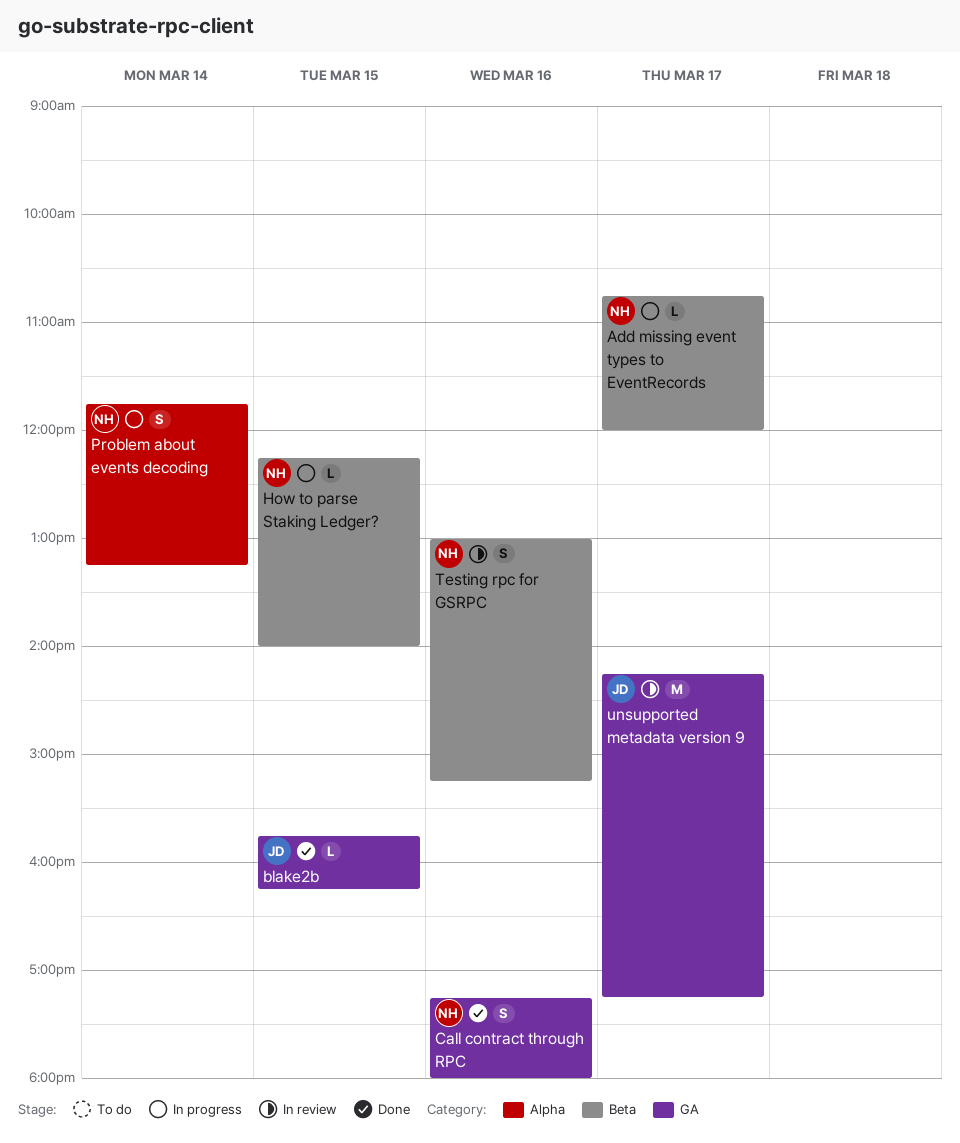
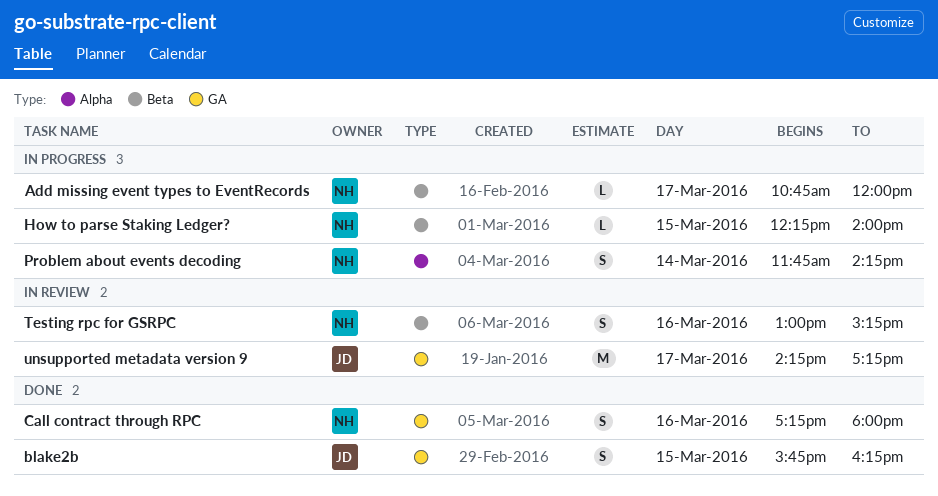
blake2b, estimate: L -> S
Problem about events decoding, ends: 13:15 -> 14:15

